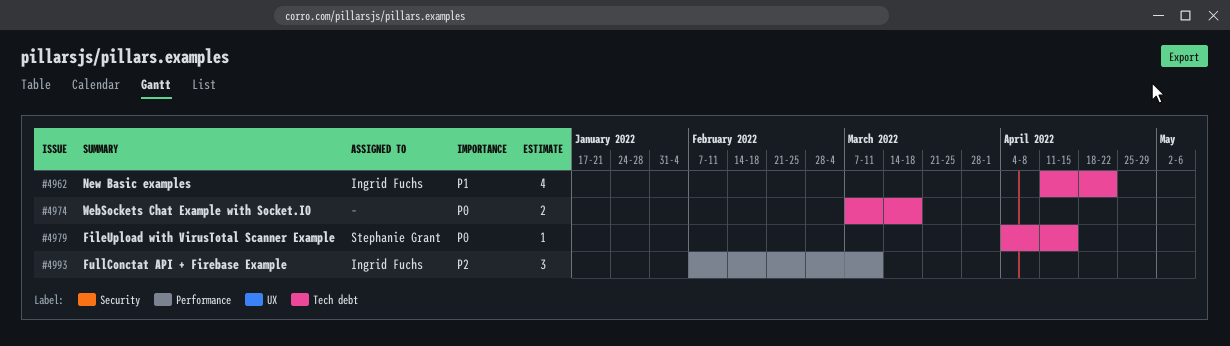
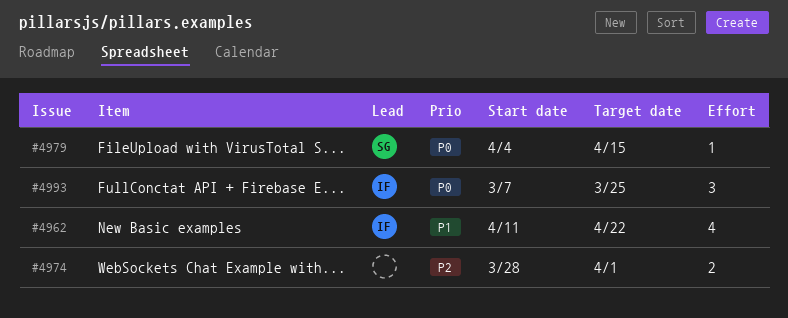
#4974, priority: P0 -> P2
#4974, start: Mar 7 -> Mar 28
#4974, due: Mar 18 -> Apr 1
#4993, priority: P2 -> P0
#4993, start: Feb 7 -> Mar 7
#4993, due: Mar 11 -> Mar 25

